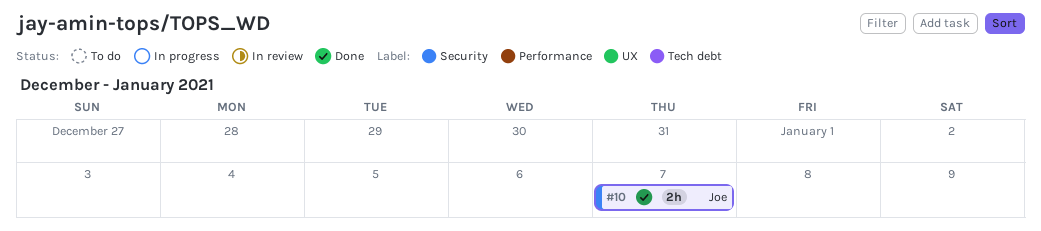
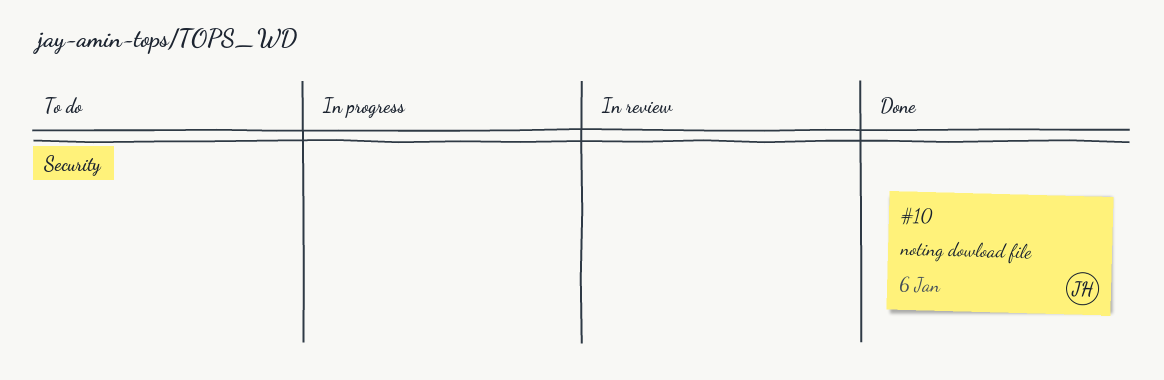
#10, due: Jan 7 -> Jan 6

